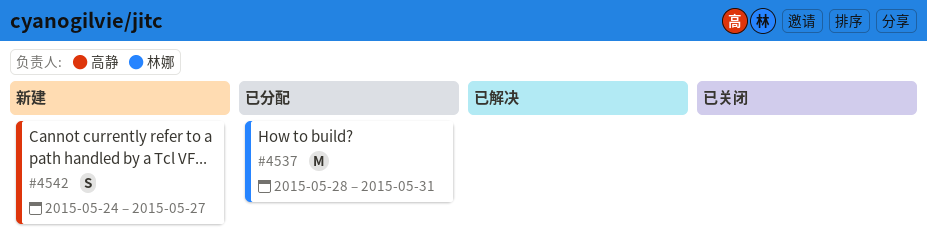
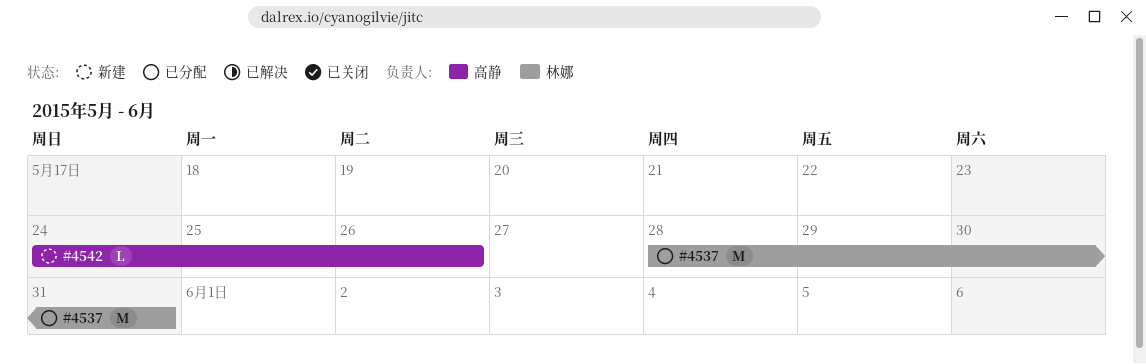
#4542, estimate: S -> L
#4542, due: May 27 -> May 26

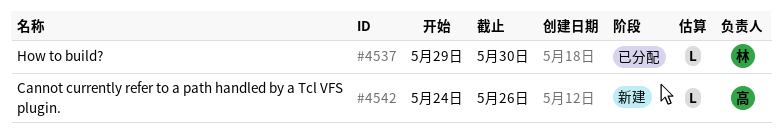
#4537, estimate: M -> L
#4537, start: May 28 -> May 29
#4537, due: May 31 -> May 30

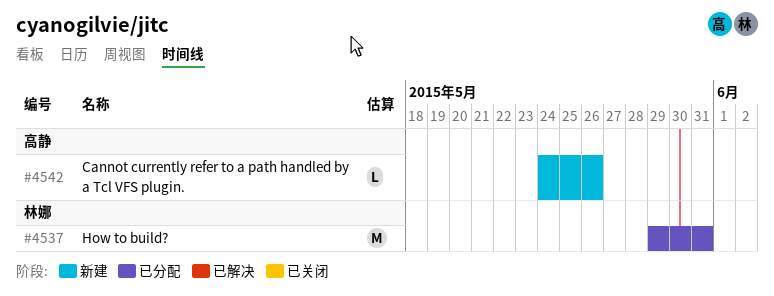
#4537, estimate: L -> M
#4537, due: May 30 -> May 31

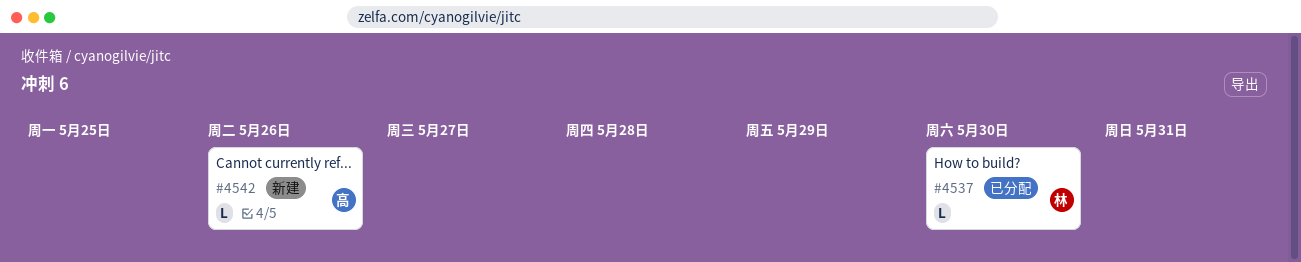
#4537, estimate: M -> L
#4537, due: May 31 -> May 30

